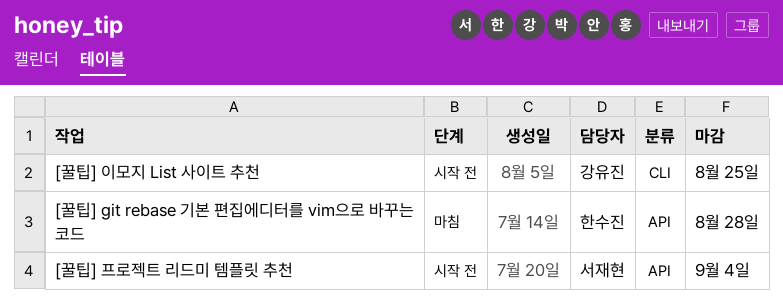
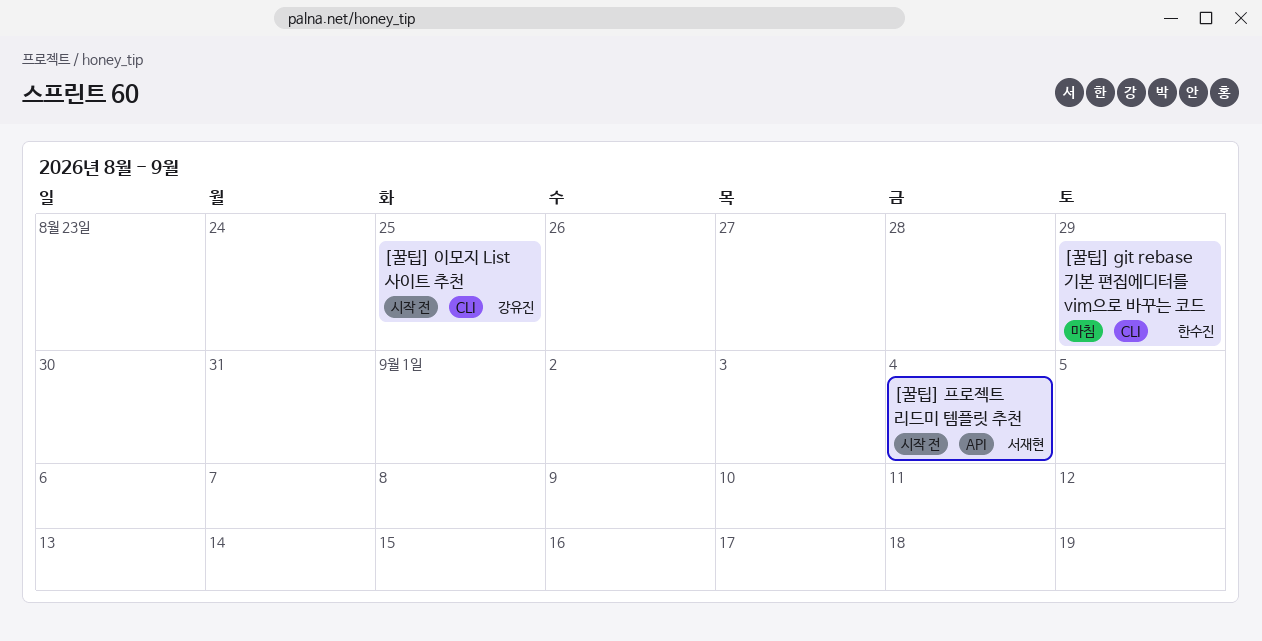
[꿀팁] git rebase 기본 편집에디터를 vim으로 바꾸는 코드, label: API -> CLI
[꿀팁] git rebase 기본 편집에디터를 vim으로 바꾸는 코드, due: Aug 28 -> Aug 29

